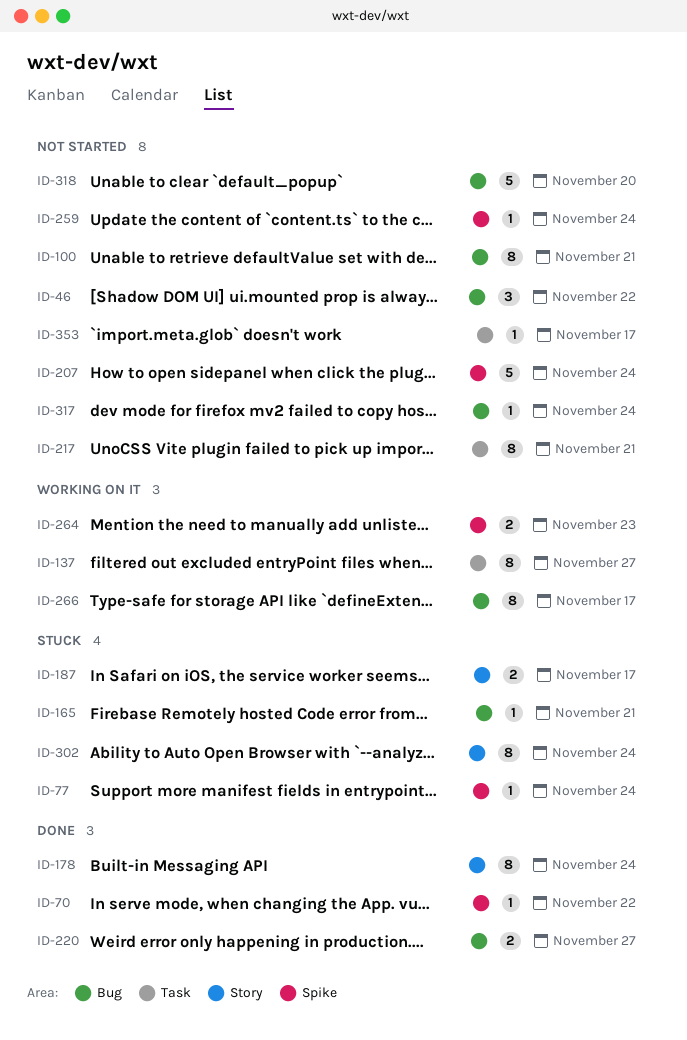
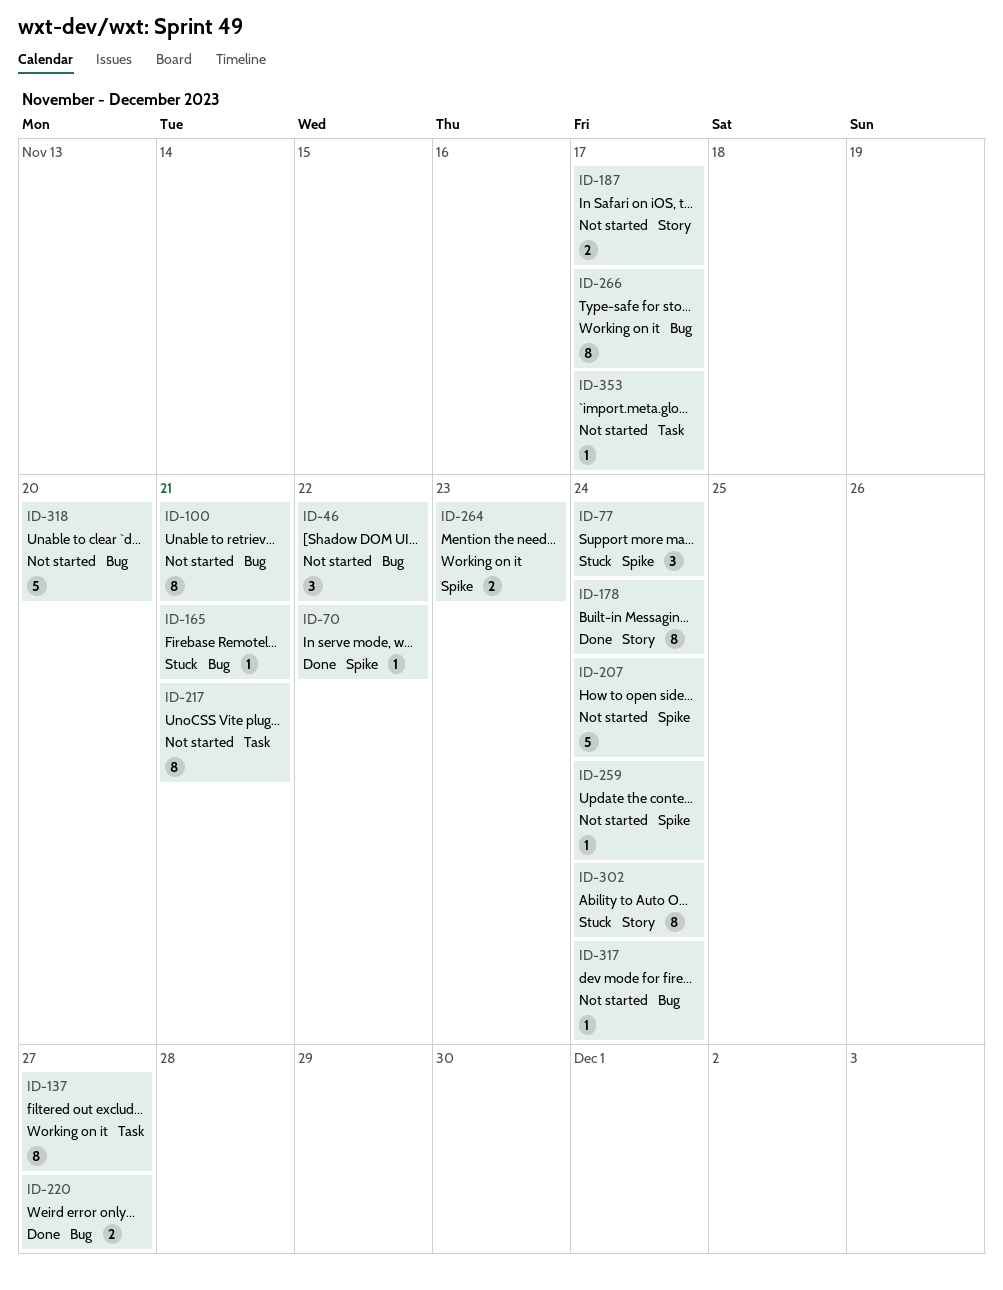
ID-77, estimate: 1 -> 3
ID-187, status: Stuck -> Not started

